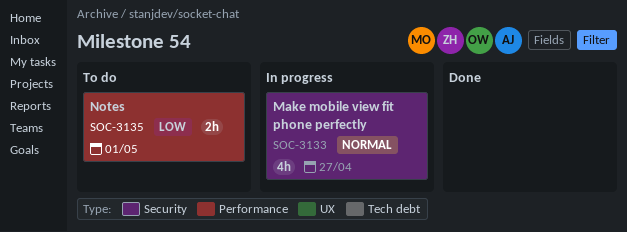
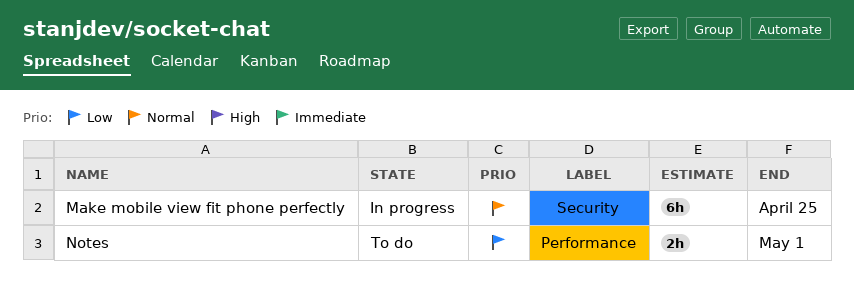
Make mobile view fit phone perfectly, estimate: 4h -> 6h
Make mobile view fit phone perfectly, due: Apr 27 -> Apr 25

